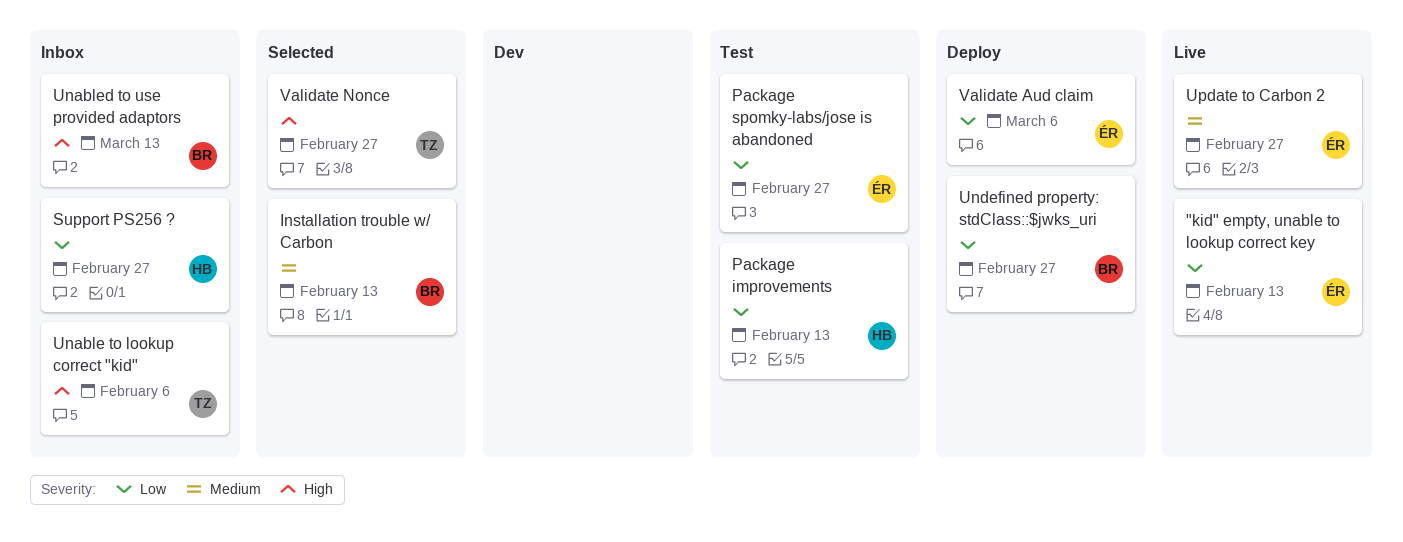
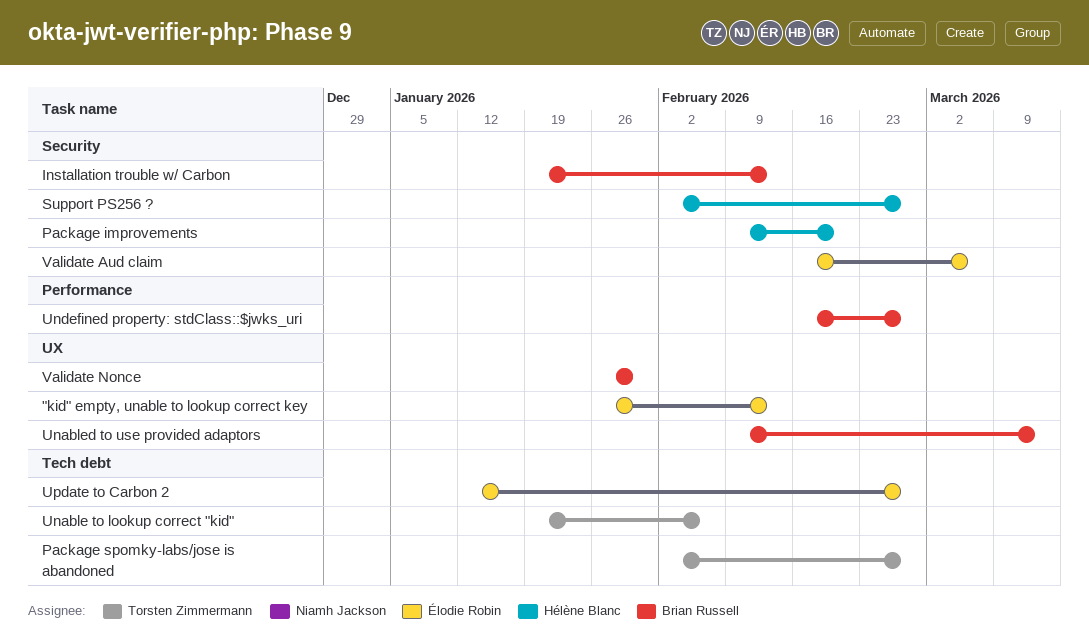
Package improvements, due: Feb 13 -> Feb 20
Package spomky-labs/jose is abandoned, owner: Élodie Robin -> Torsten Zimmermann
Validate Nonce, owner: Torsten Zimmermann -> Brian Russell
Validate Nonce, due: Feb 27 -> Jan 30

